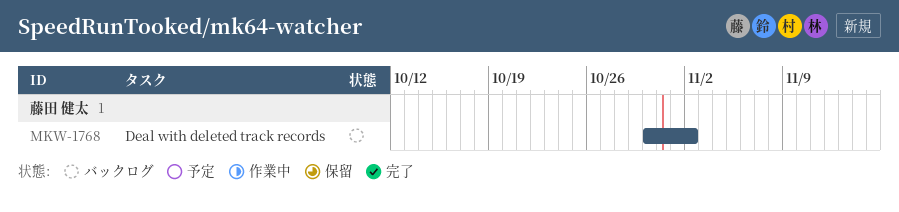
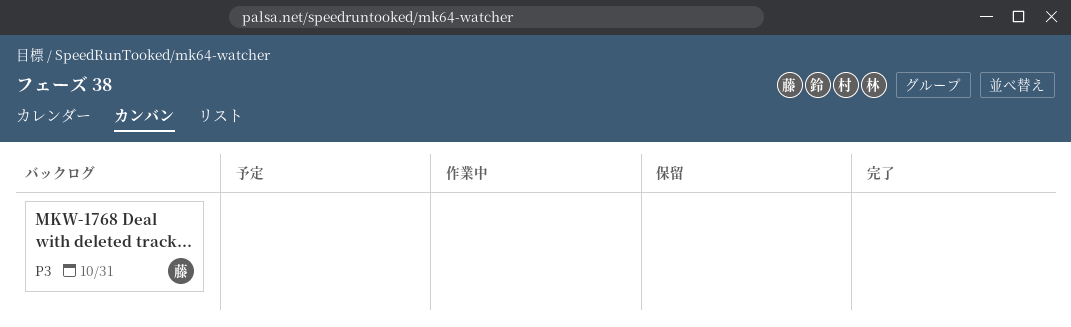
MKW-1768, due: Nov 2 -> Oct 31

